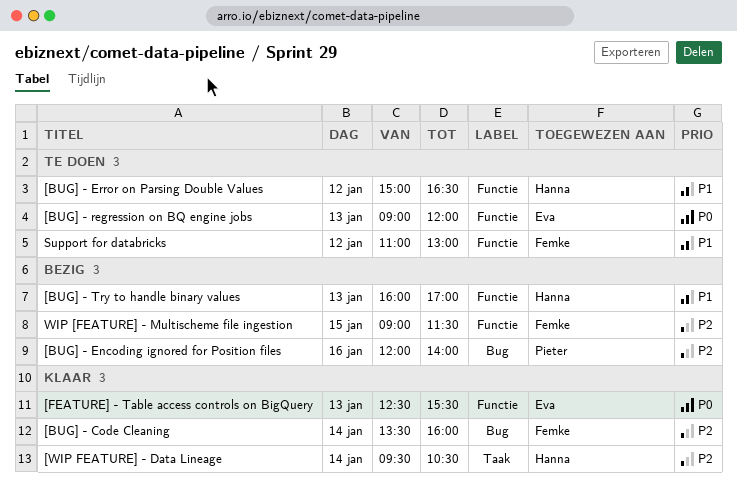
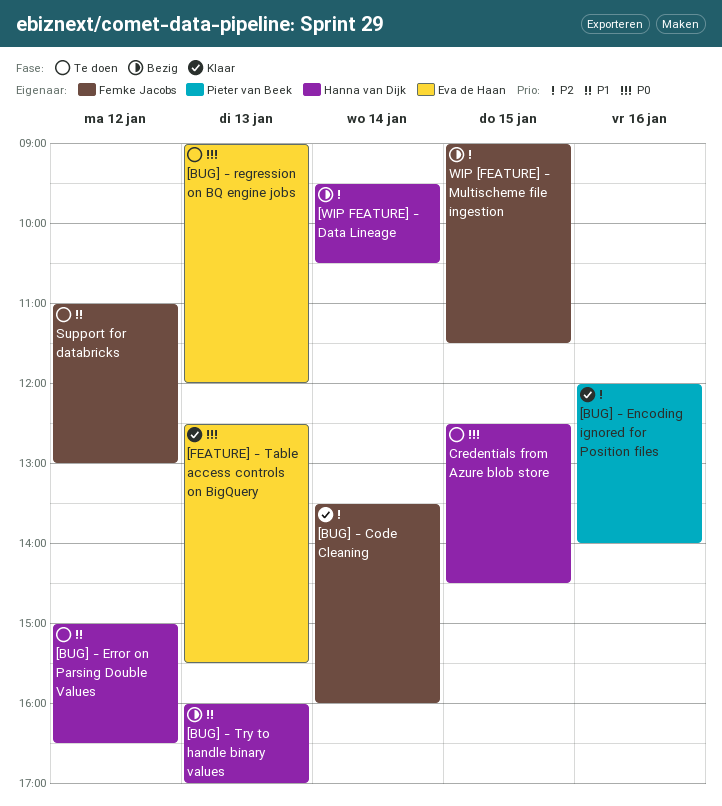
[BUG] - Encoding ignored for Position files, status: Bezig -> Klaar
[WIP FEATURE] - Data Lineage, status: Klaar -> Bezig
Credentials from Azure blob store: none -> present

